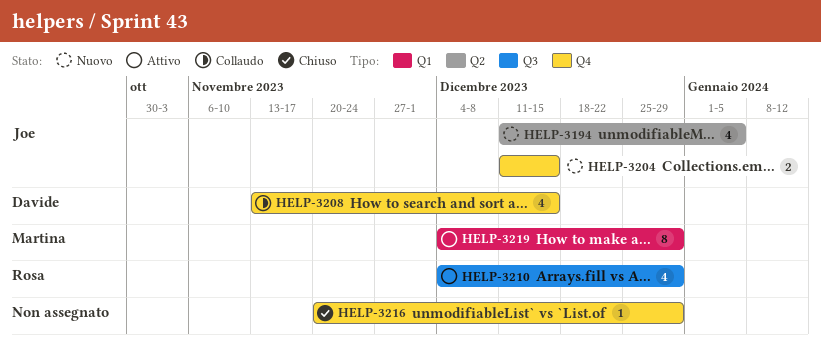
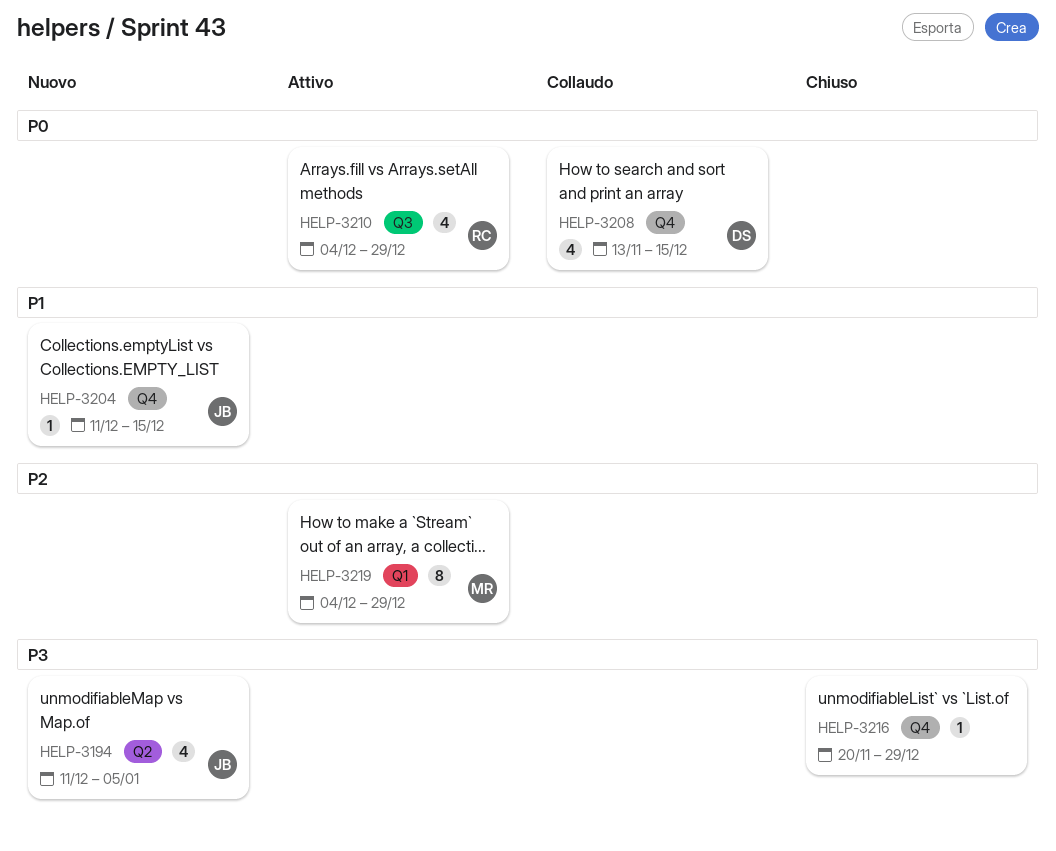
HELP-3204, estimate: 2 -> 1

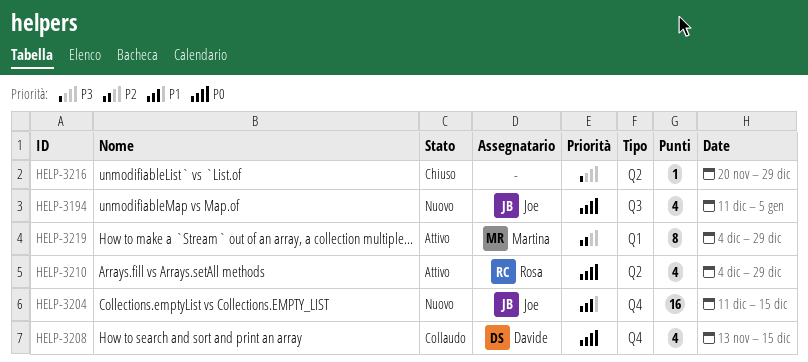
HELP-3194, priority: P3 -> P0
HELP-3194, label: Q2 -> Q3
HELP-3204, estimate: 1 -> 16
HELP-3210, label: Q3 -> Q2
HELP-3216, label: Q4 -> Q2

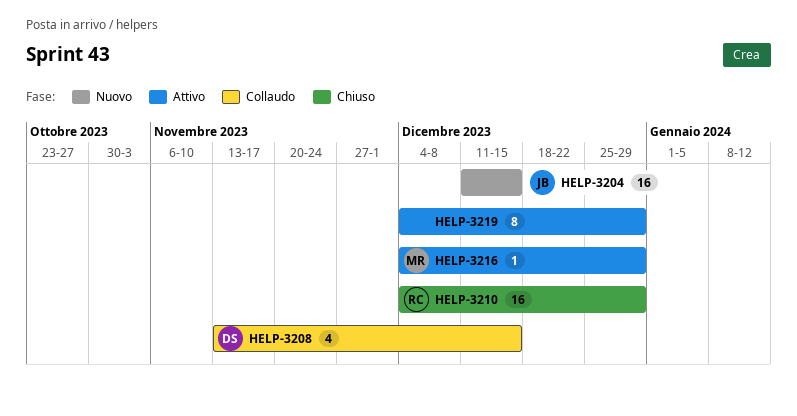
HELP-3194: present -> none
HELP-3210, status: Attivo -> Chiuso
HELP-3210, estimate: 4 -> 16
HELP-3216, status: Chiuso -> Attivo
HELP-3216, owner: none -> Martina
HELP-3216, start: Nov 20 -> Dec 4
HELP-3219, owner: Martina -> none

